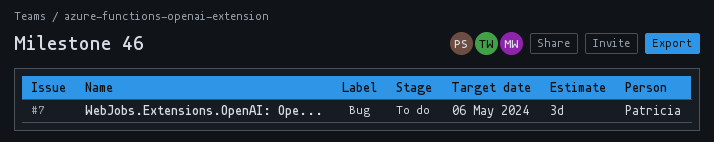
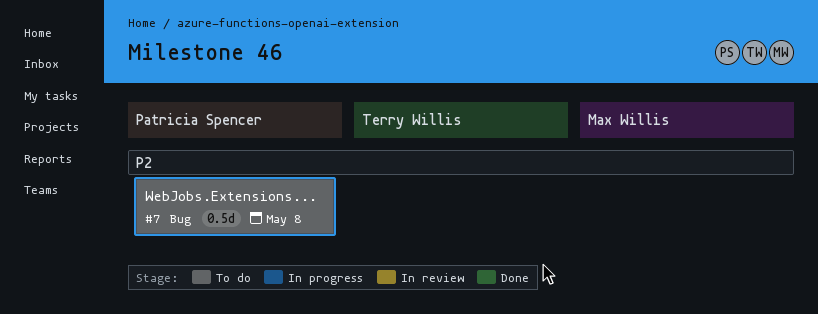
#7, estimate: 3d -> 0.5d
#7, due: May 6 -> May 8

